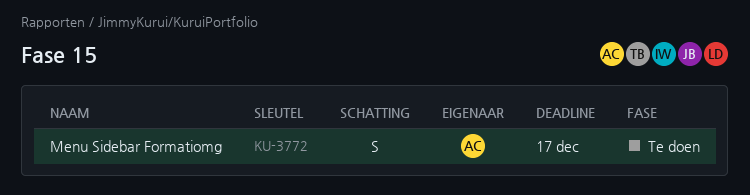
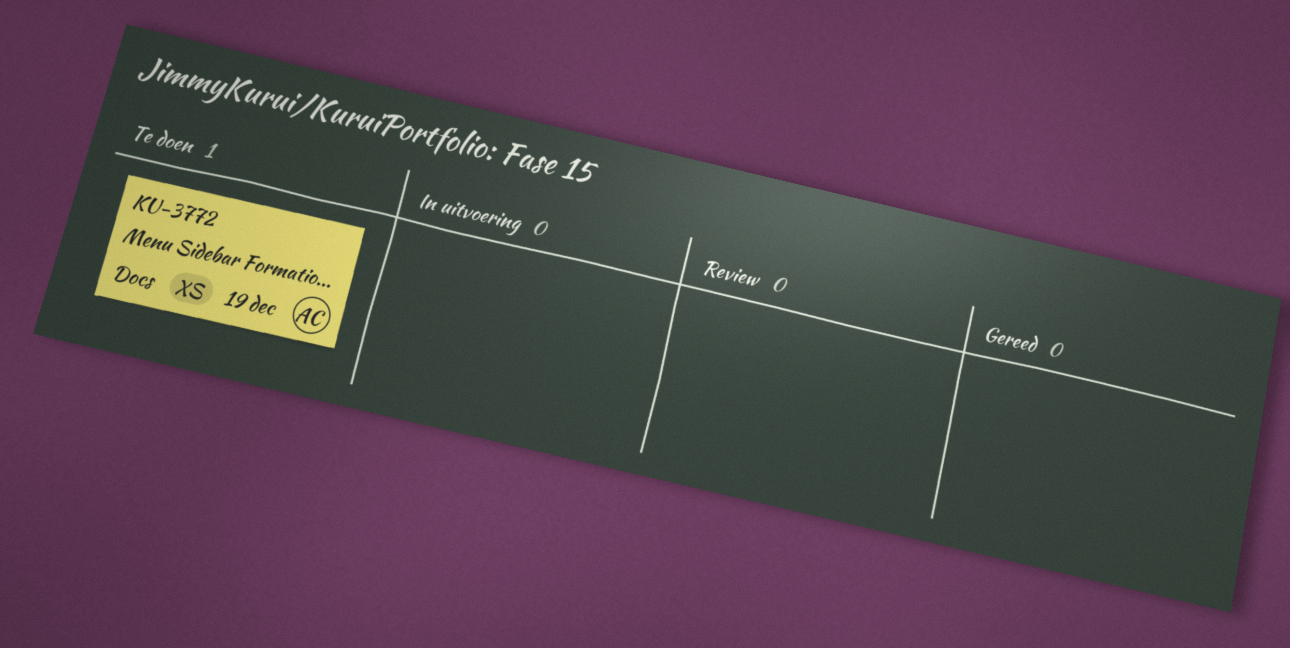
KU-3772, estimate: S -> XS
KU-3772, due: Dec 17 -> Dec 19

